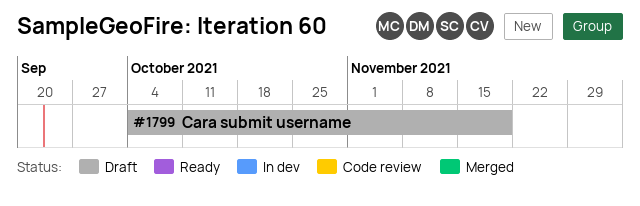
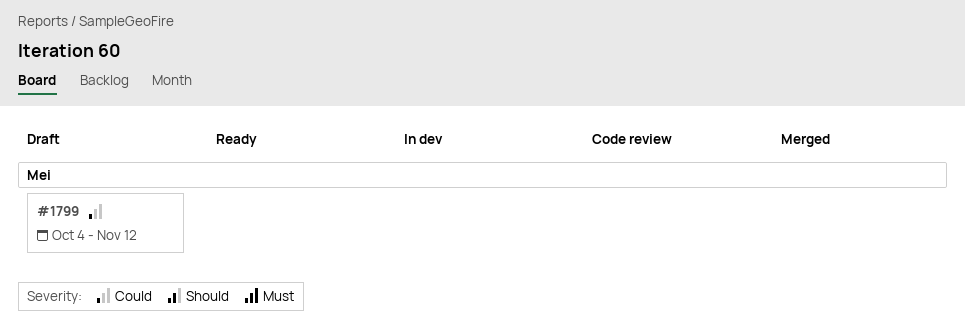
#1799, due: Nov 19 -> Nov 12

